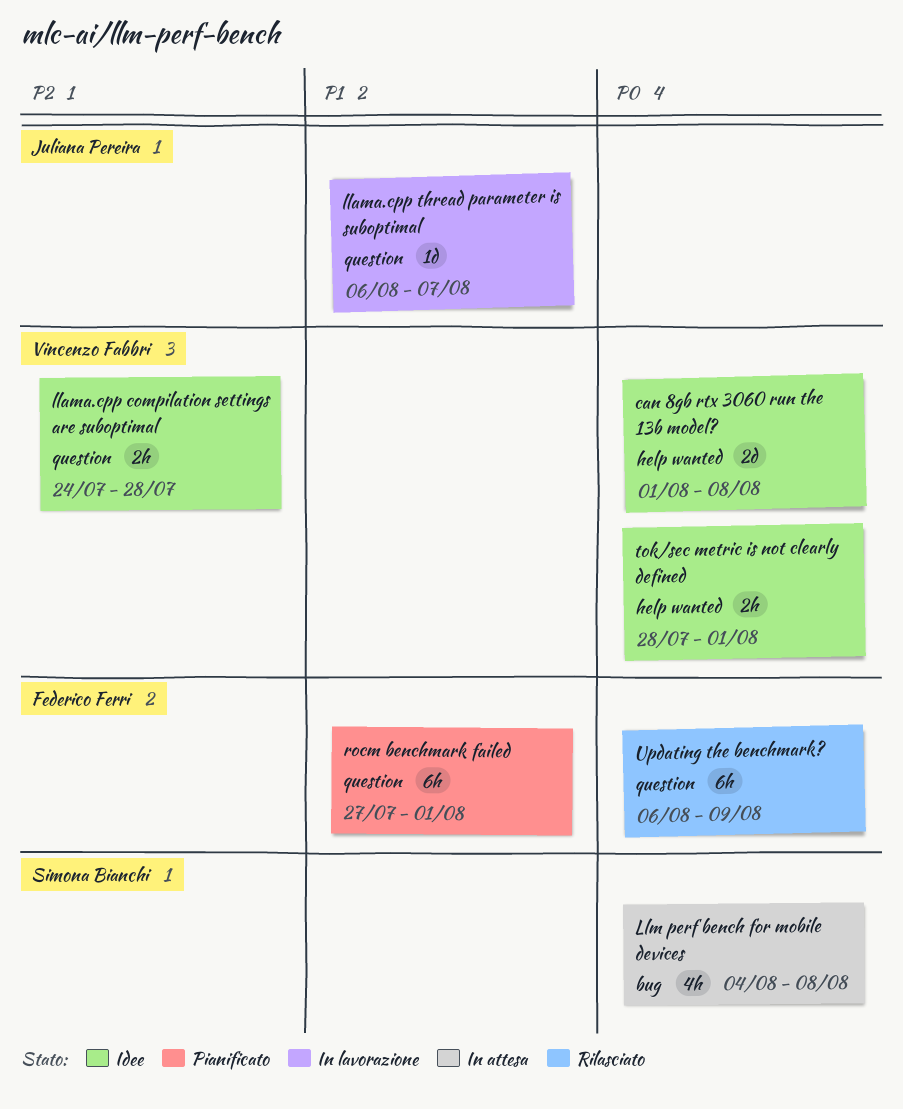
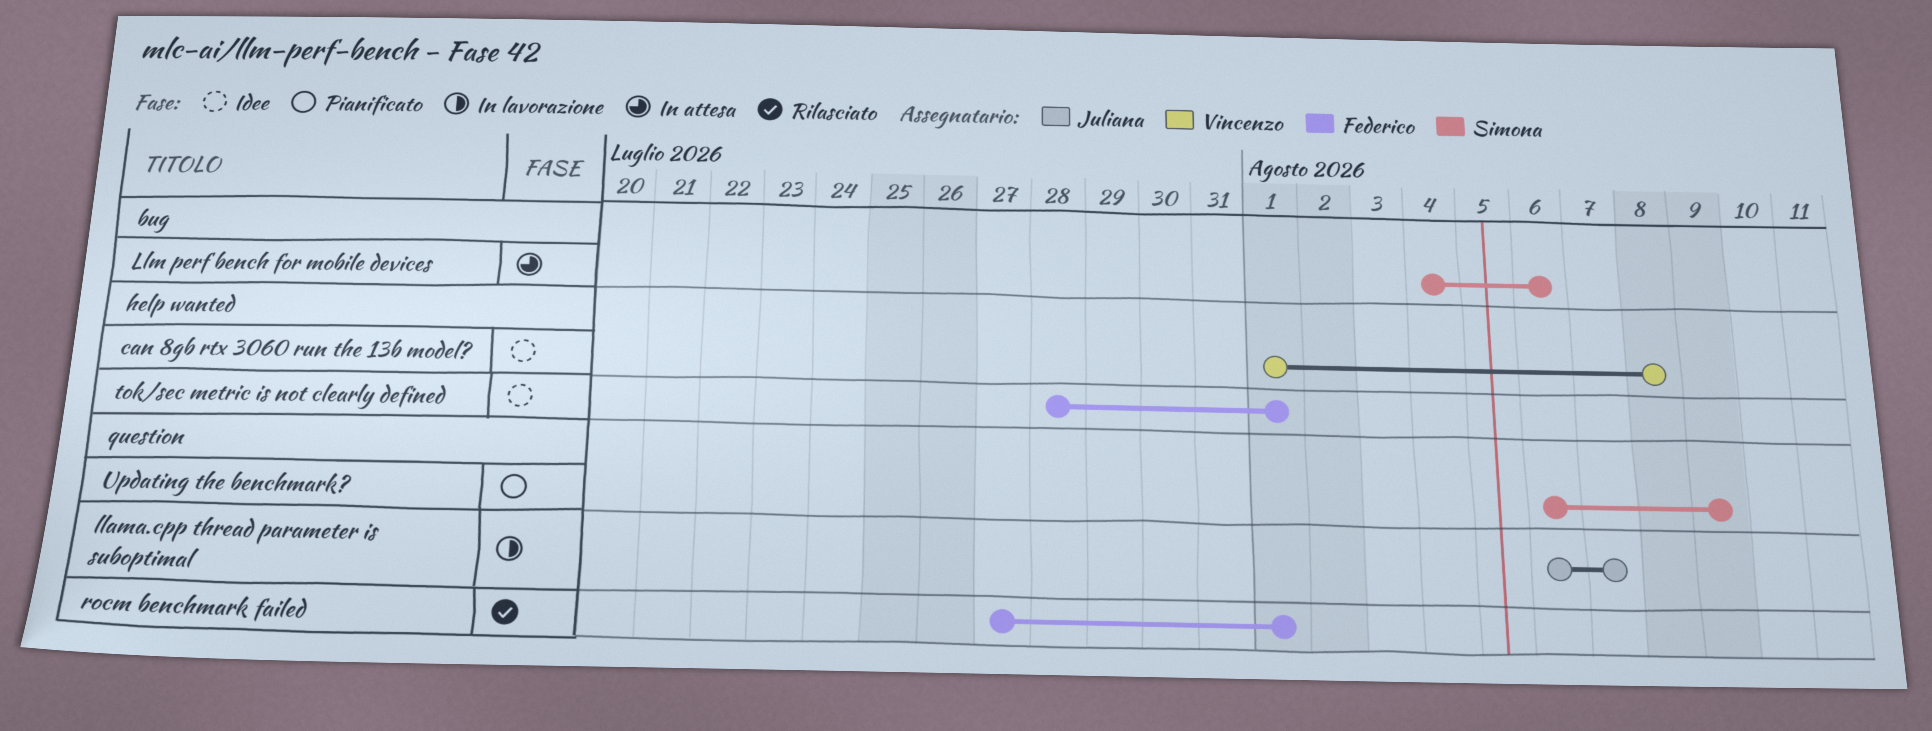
llama.cpp compilation settings are suboptimal: present -> none
Llm perf bench for mobile devices, due: Aug 8 -> Aug 6
rocm benchmark failed, status: Pianificato -> Rilasciato
tok/sec metric is not clearly defined, owner: Vincenzo Fabbri -> Federico Ferri
Updating the benchmark?, status: Rilasciato -> Pianificato
Updating the benchmark?, owner: Federico Ferri -> Simona Bianchi

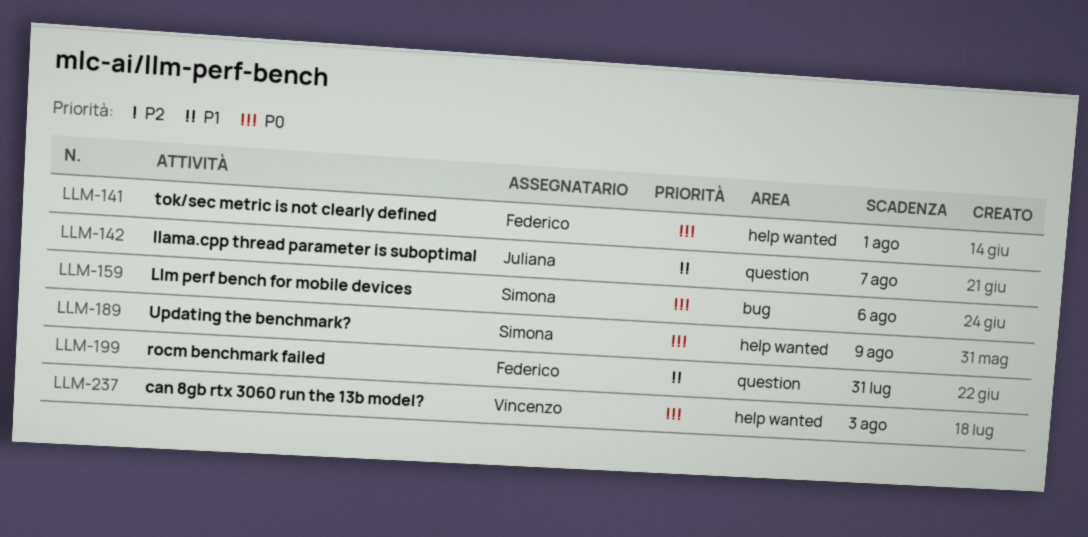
can 8gb rtx 3060 run the 13b model?, due: Aug 8 -> Aug 3
rocm benchmark failed, due: Aug 1 -> Jul 31
Updating the benchmark?, label: question -> help wanted

